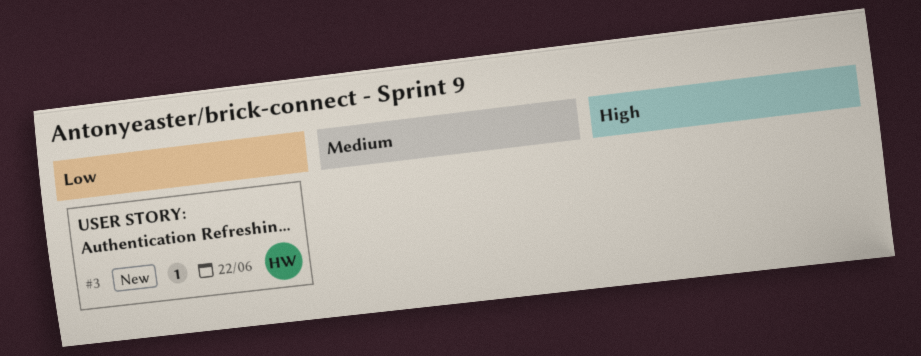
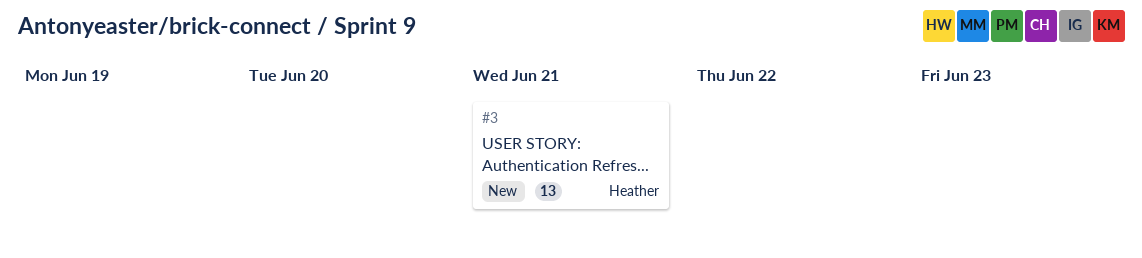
#3, estimate: 1 -> 13
#3, due: Jun 22 -> Jun 21

